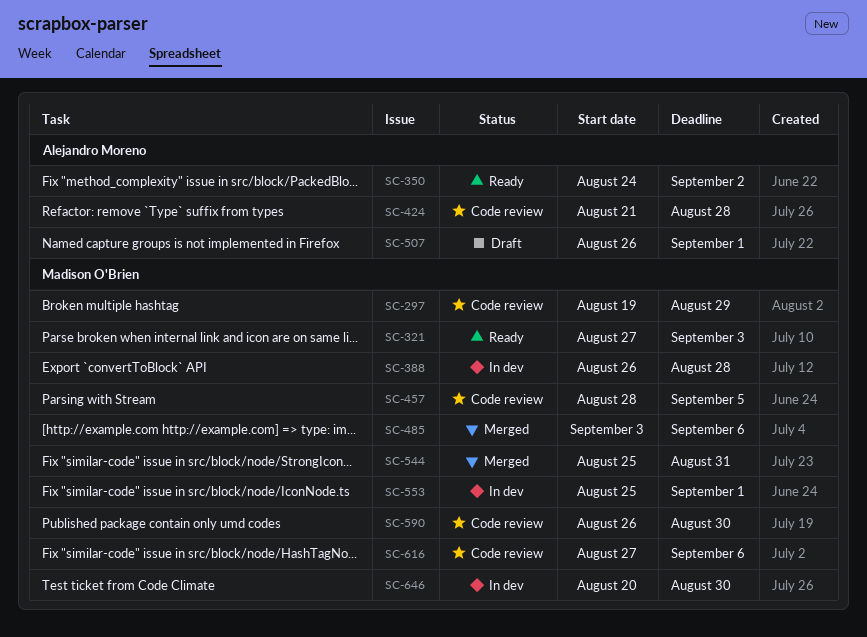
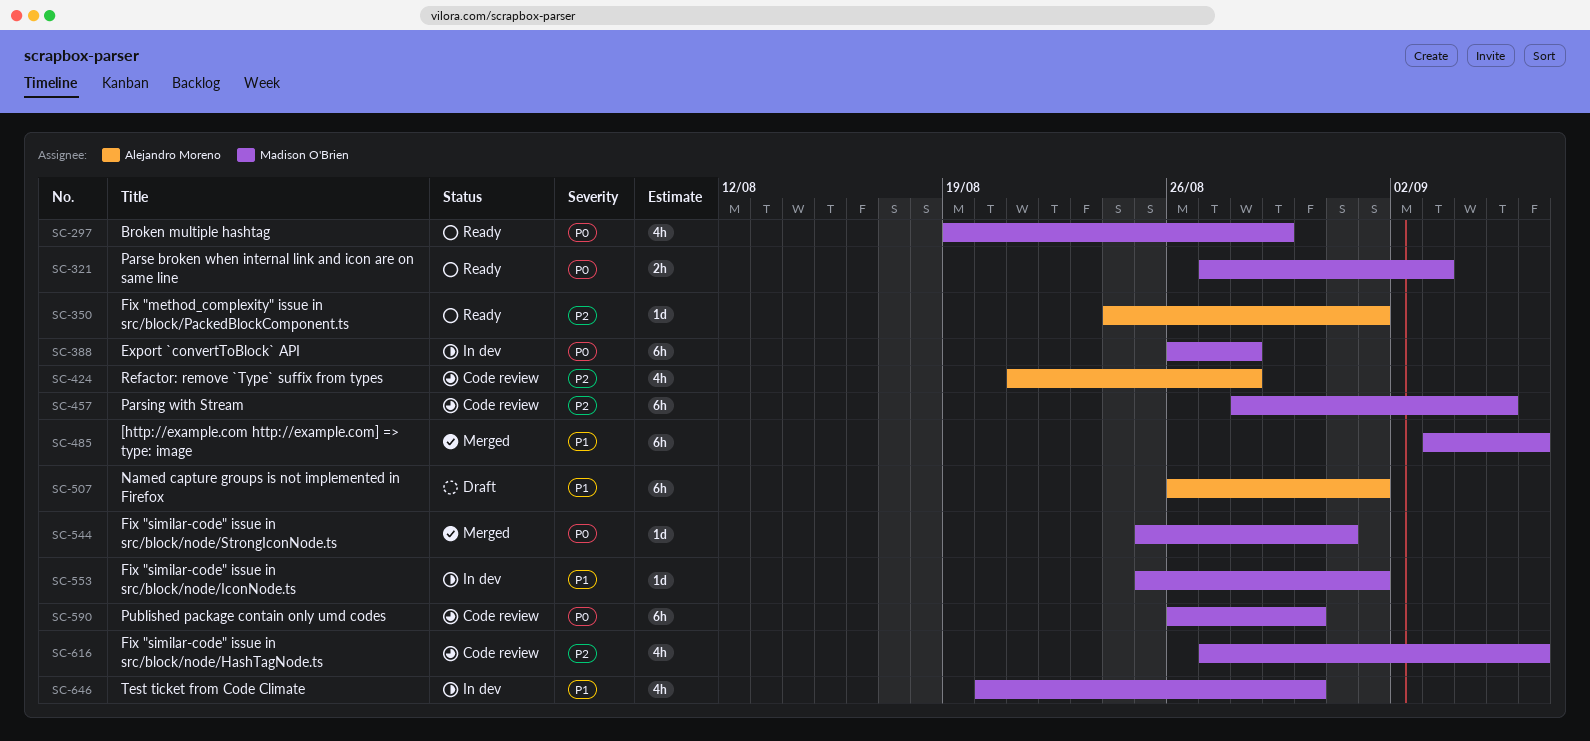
SC-297, status: Code review -> Ready
SC-350, due: Sep 2 -> Sep 1

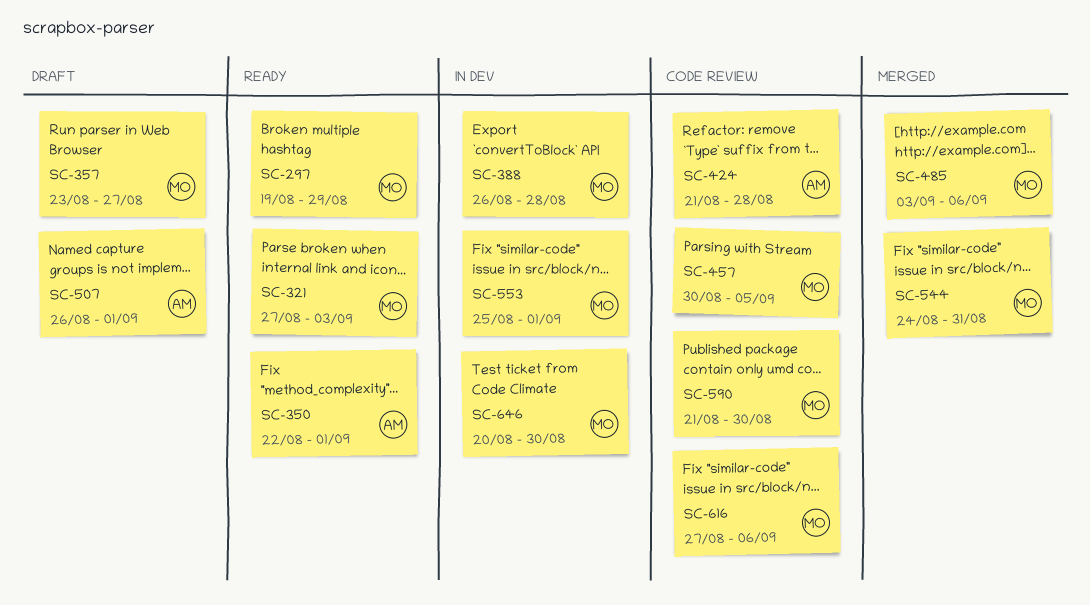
SC-350, start: Aug 24 -> Aug 22
SC-357: none -> present
SC-457, start: Aug 28 -> Aug 30
SC-544, start: Aug 25 -> Aug 24
SC-590, start: Aug 26 -> Aug 21

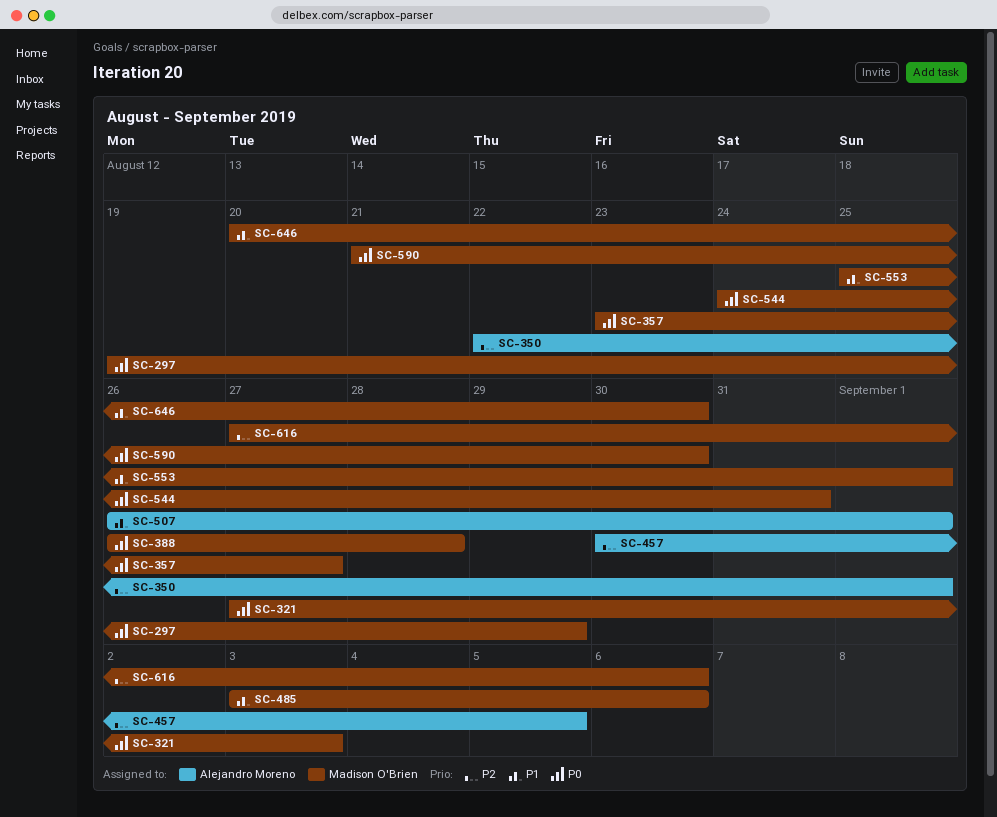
SC-424: present -> none
SC-457, owner: Madison O'Brien -> Alejandro Moreno

